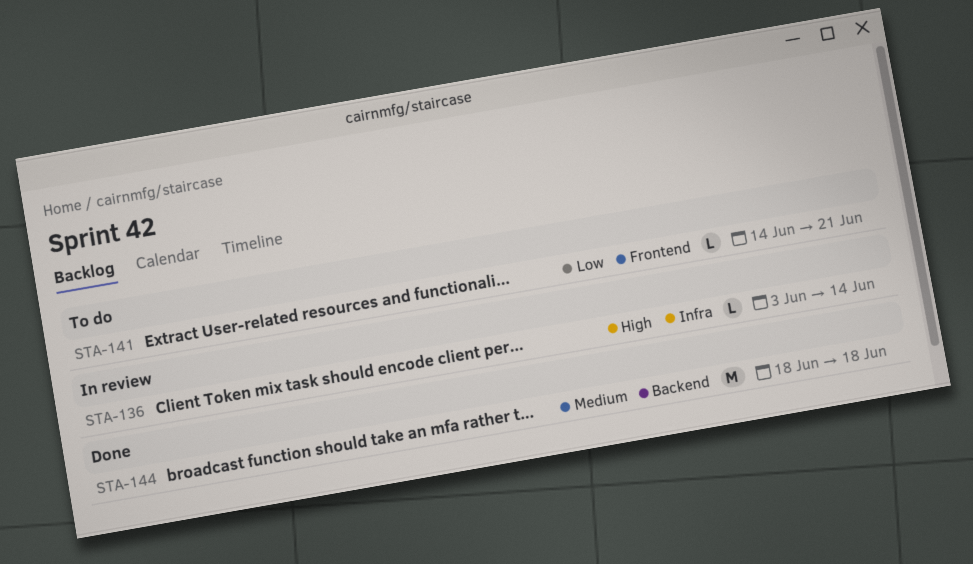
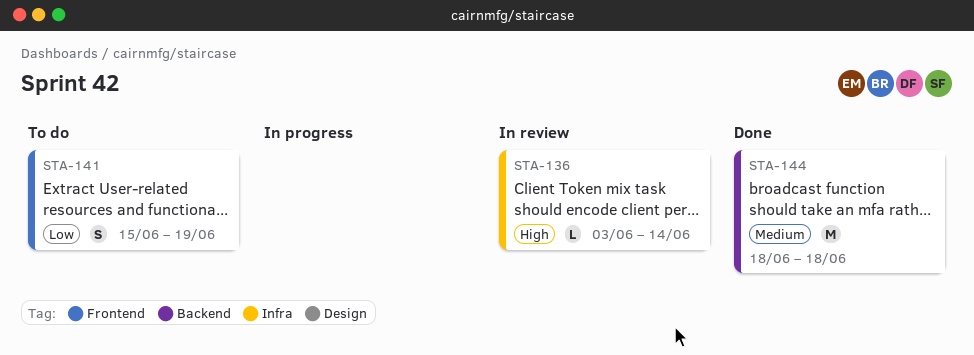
STA-141, estimate: L -> S
STA-141, start: Jun 14 -> Jun 15
STA-141, due: Jun 21 -> Jun 19

